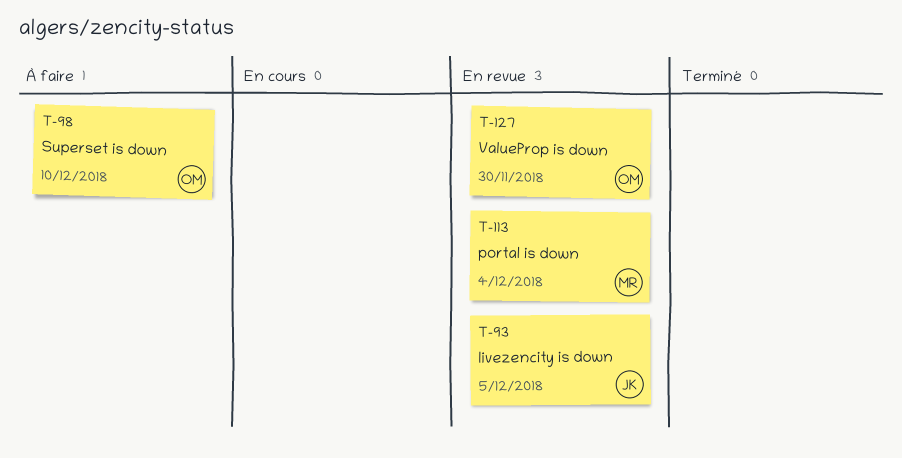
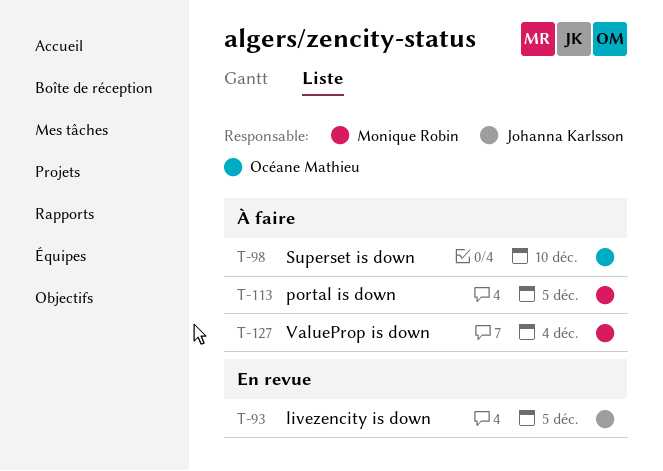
T-113, status: En revue -> À faire
T-113, due: Dec 4 -> Dec 5
T-127, status: En revue -> À faire
T-127, owner: Océane Mathieu -> Monique Robin
T-127, due: Nov 30 -> Dec 4

